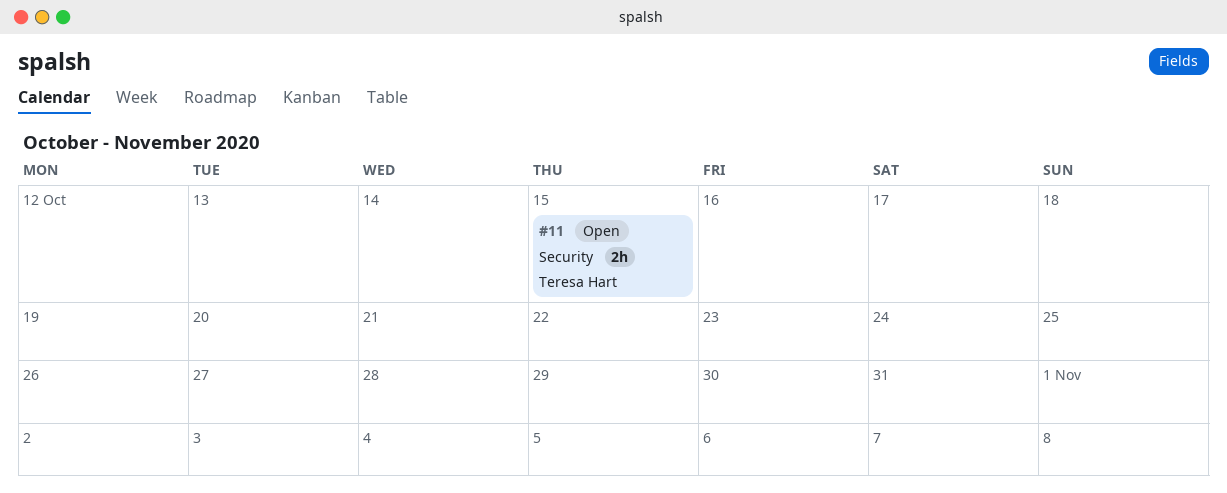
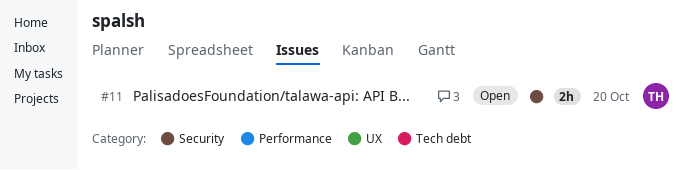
#11, due: Oct 15 -> Oct 20

